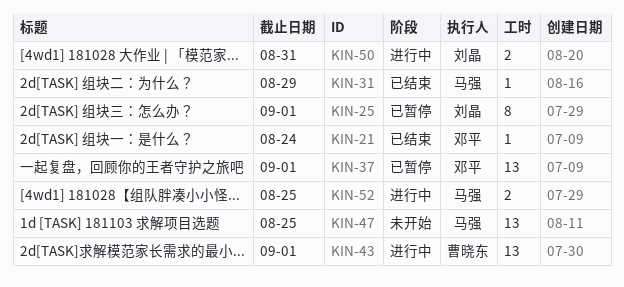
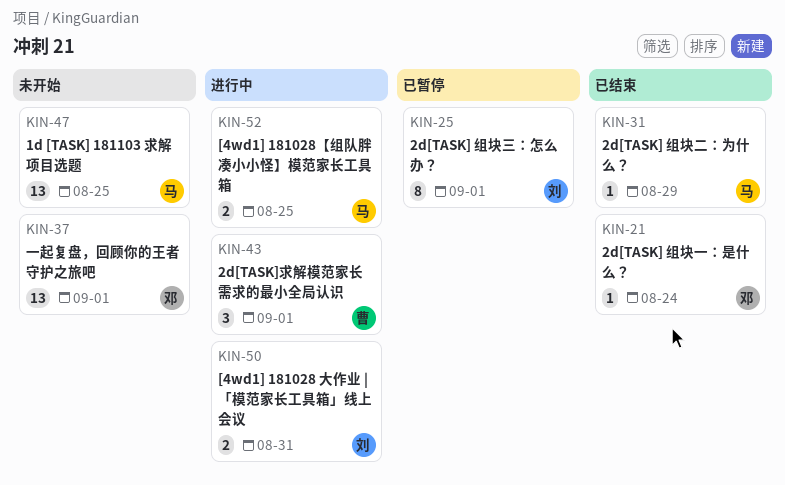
KIN-37, status: 已暂停 -> 未开始
KIN-43, estimate: 13 -> 3

